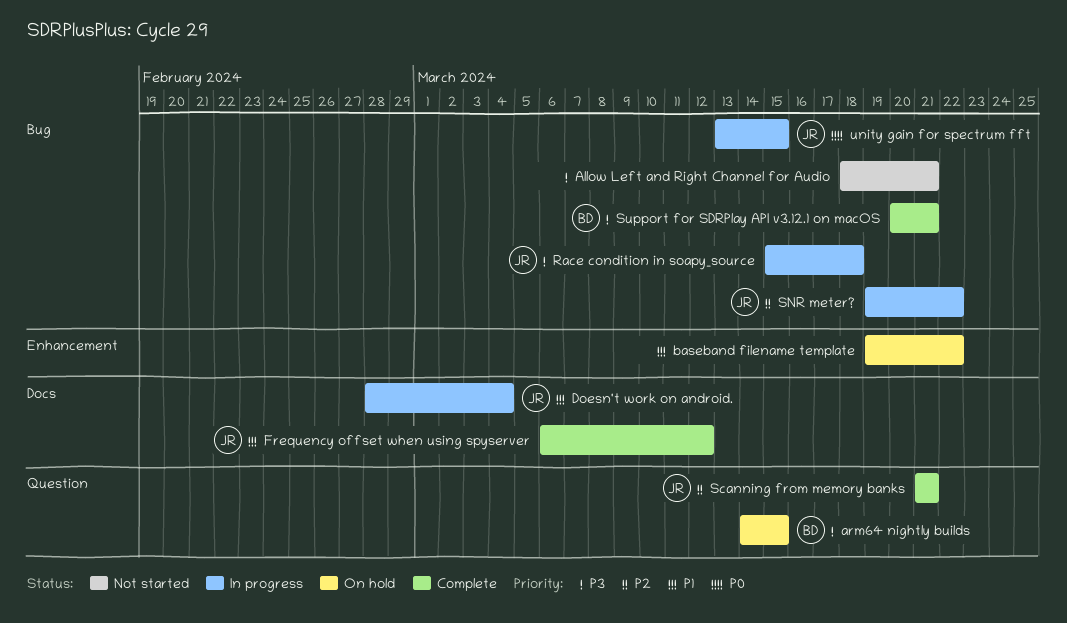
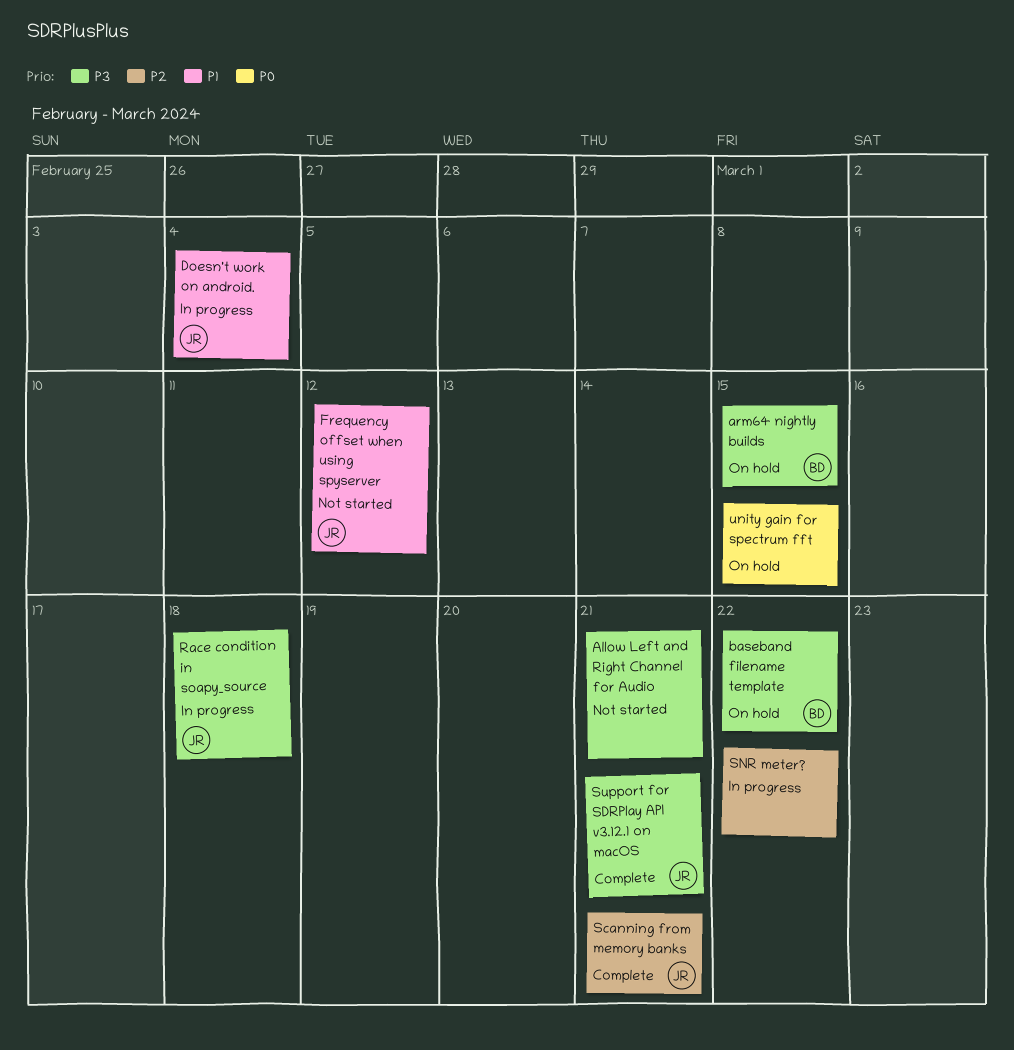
baseband filename template, owner: none -> BD
baseband filename template, priority: P1 -> P3
Frequency offset when using spyserver, status: Complete -> Not started
SNR meter?, owner: JR -> none
Support for SDRPlay API v3.12.1 on macOS, owner: BD -> JR
unity gain for spectrum fft, status: In progress -> On hold
unity gain for spectrum fft, owner: JR -> none

